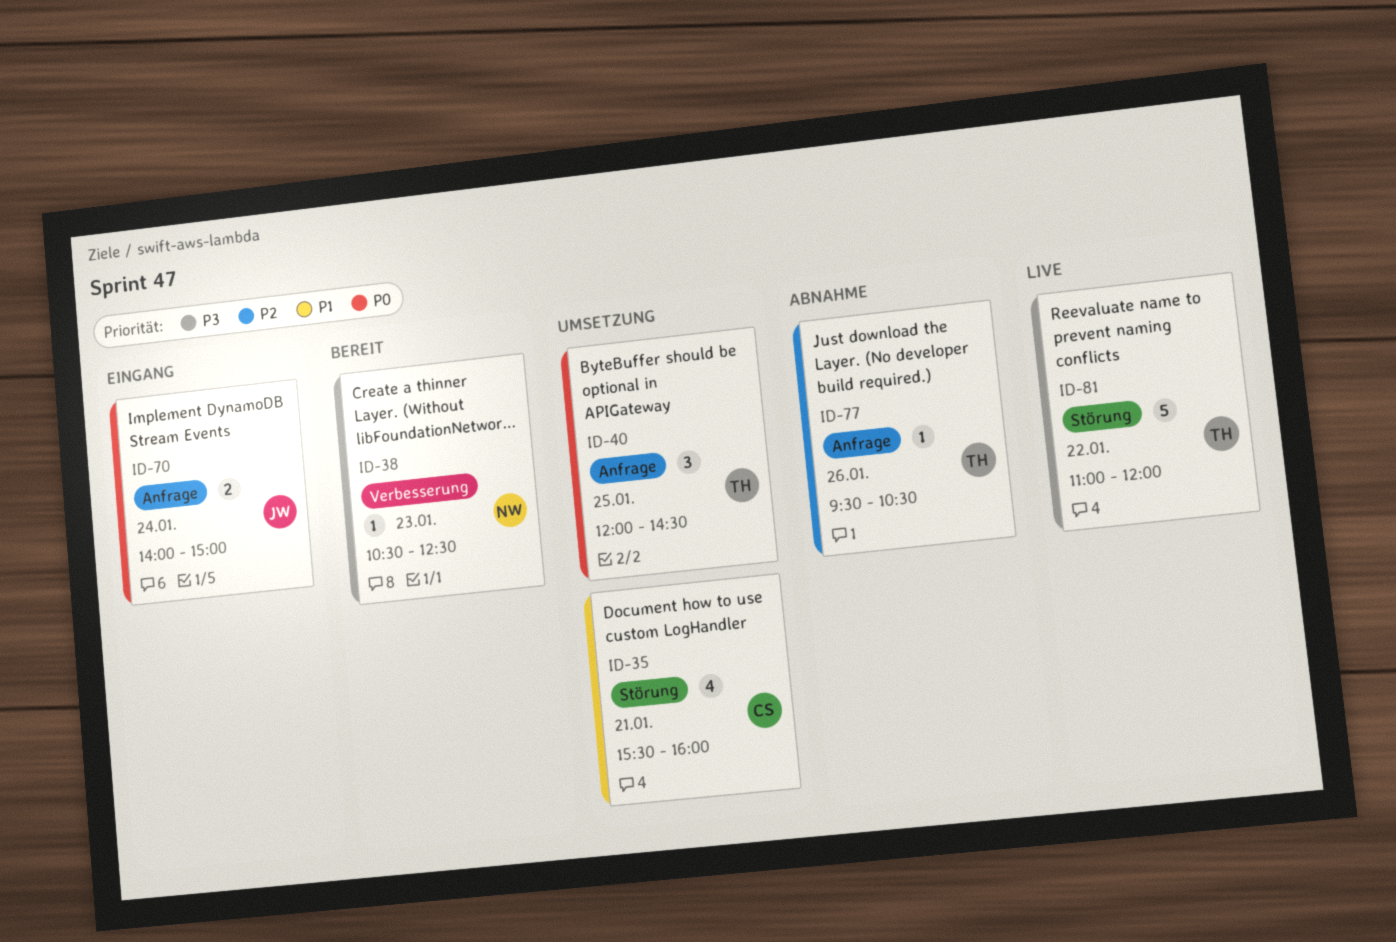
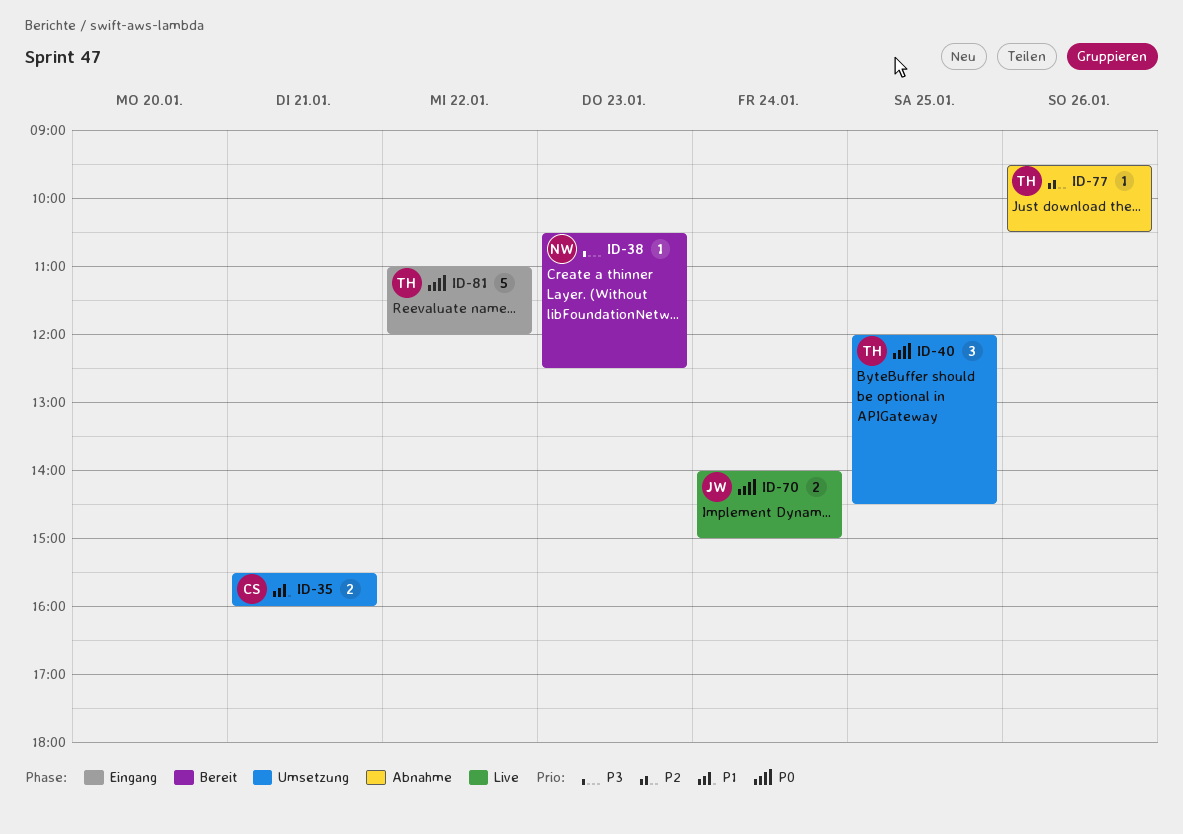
ID-35, estimate: 4 -> 2
ID-70, status: Eingang -> Live
ID-81, status: Live -> Eingang
ID-81, priority: P3 -> P0

